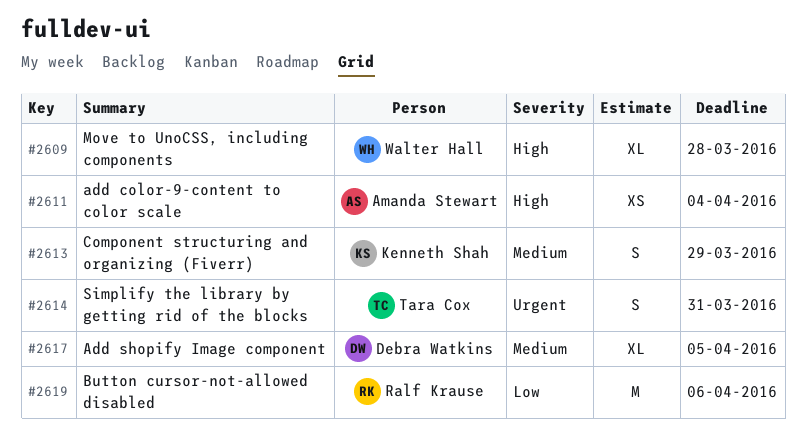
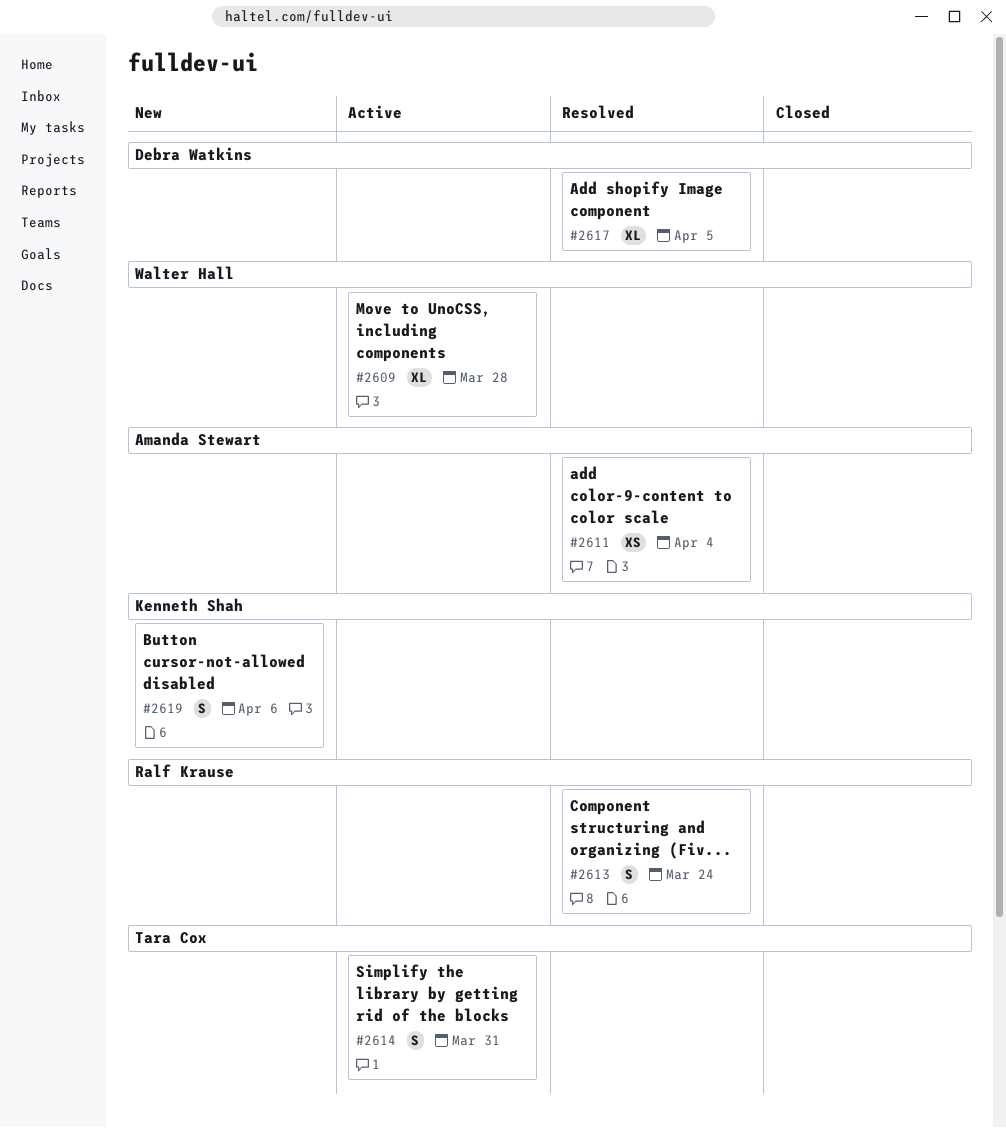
#2613, owner: Kenneth Shah -> Ralf Krause
#2613, due: Mar 29 -> Mar 24
#2619, owner: Ralf Krause -> Kenneth Shah
#2619, estimate: M -> S

